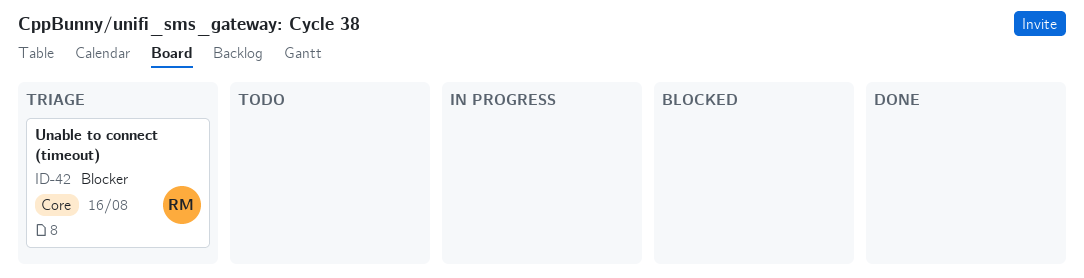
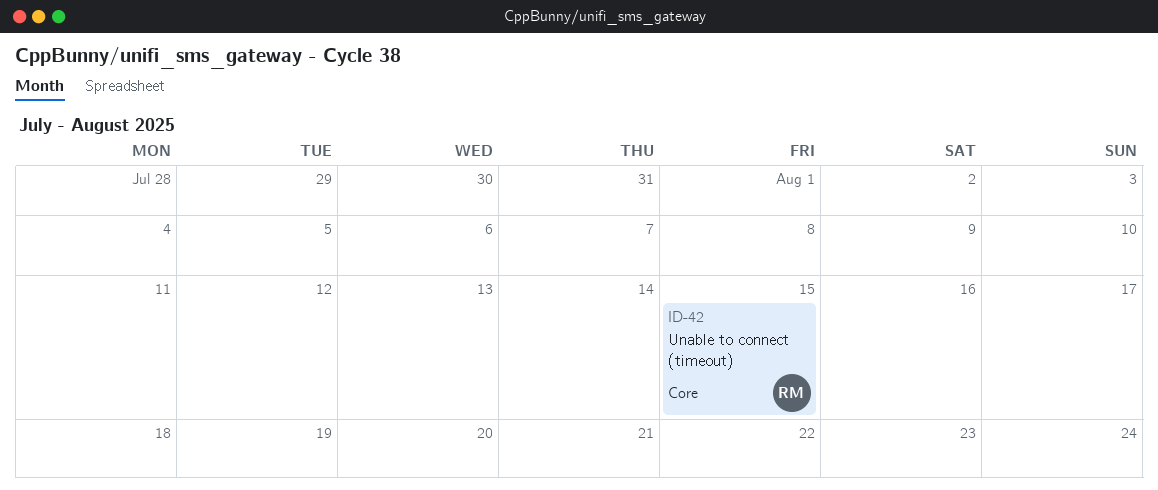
ID-42, due: Aug 16 -> Aug 15

